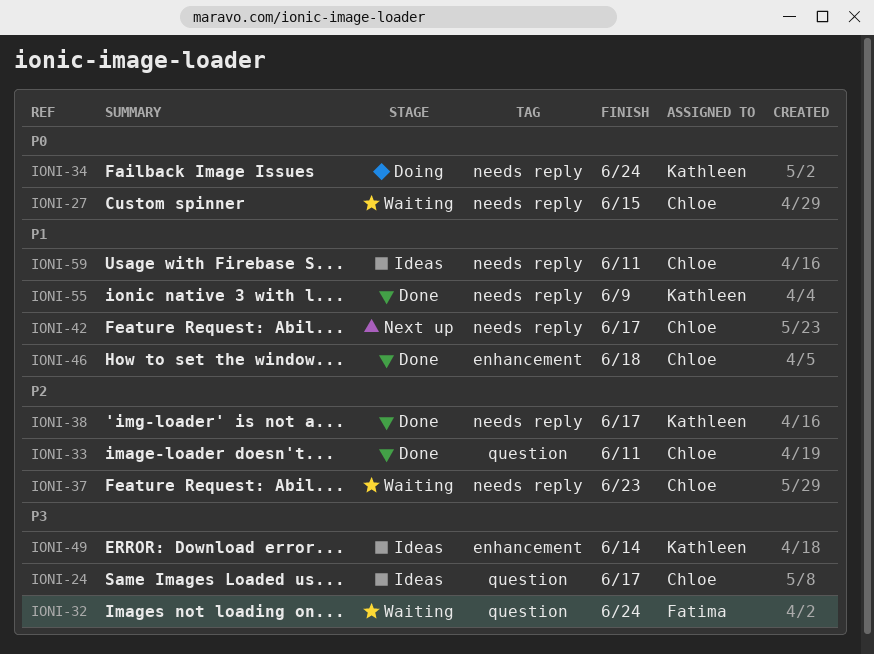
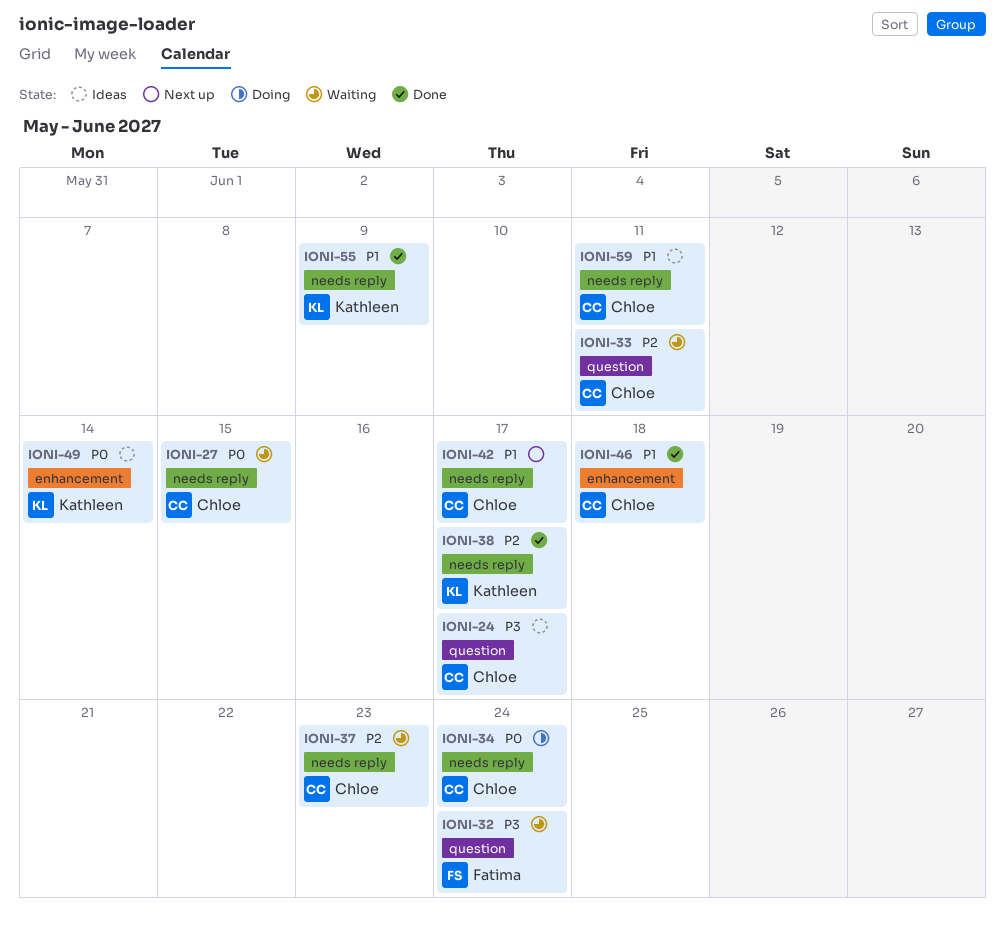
IONI-33, status: Done -> Waiting
IONI-34, owner: Kathleen -> Chloe
IONI-49, priority: P3 -> P0

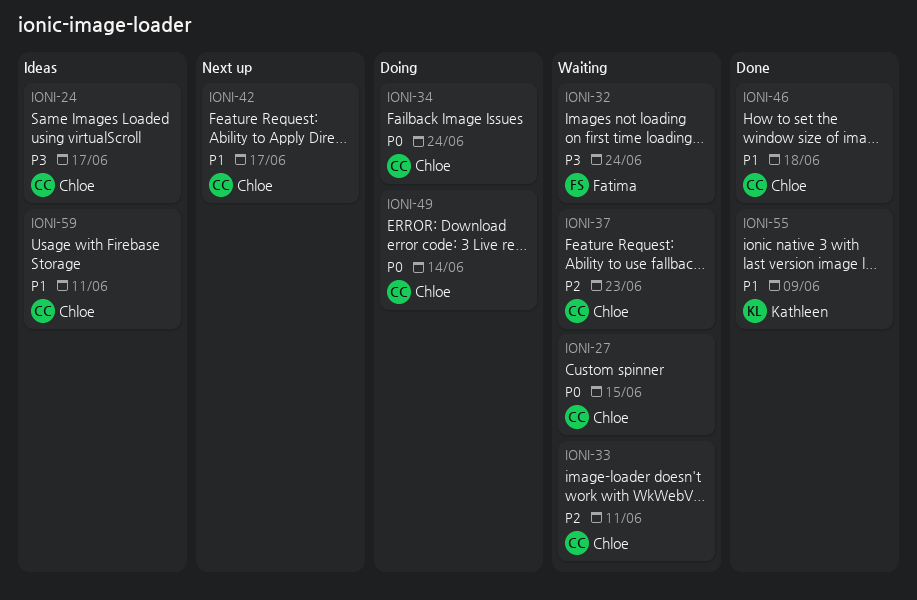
IONI-38: present -> none
IONI-49, status: Ideas -> Doing
IONI-49, owner: Kathleen -> Chloe

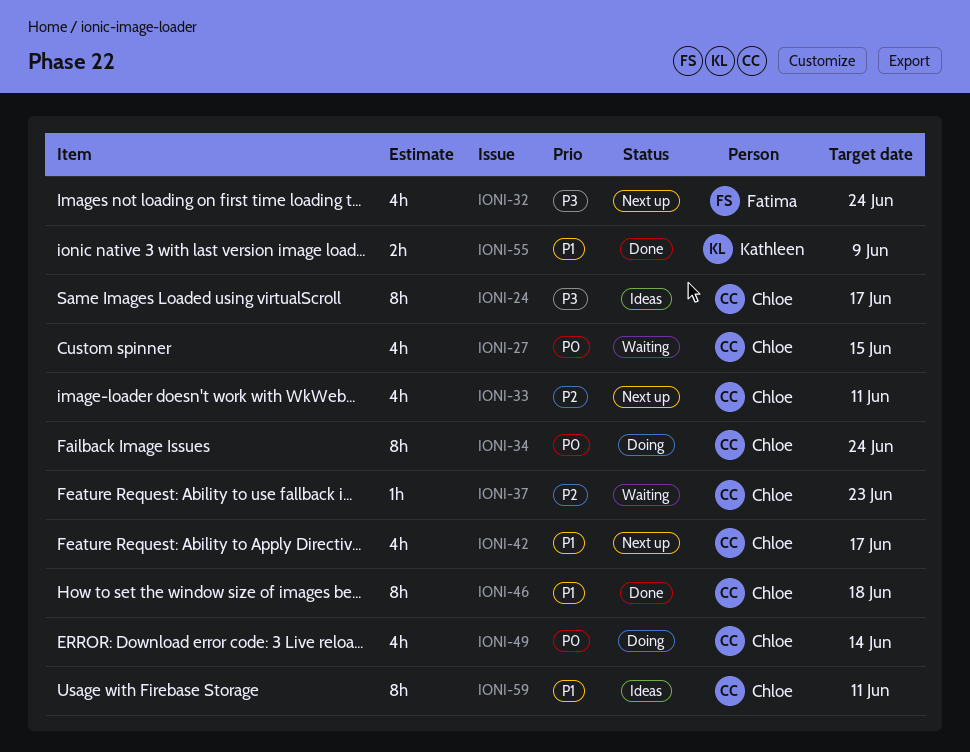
IONI-32, status: Waiting -> Next up
IONI-33, status: Waiting -> Next up

